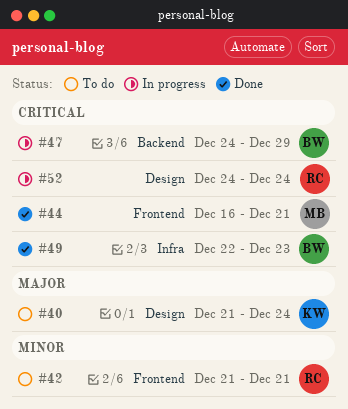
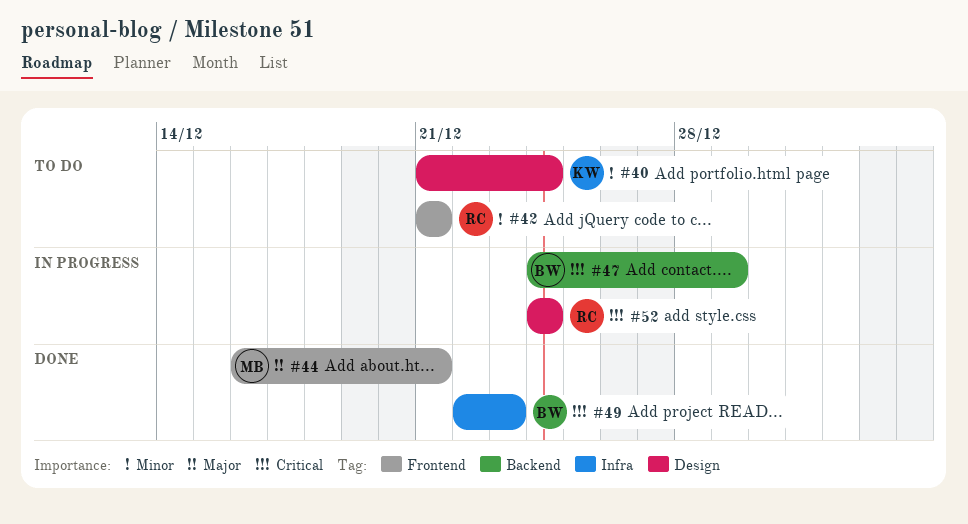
#40, priority: Major -> Minor
#44, priority: Critical -> Major

